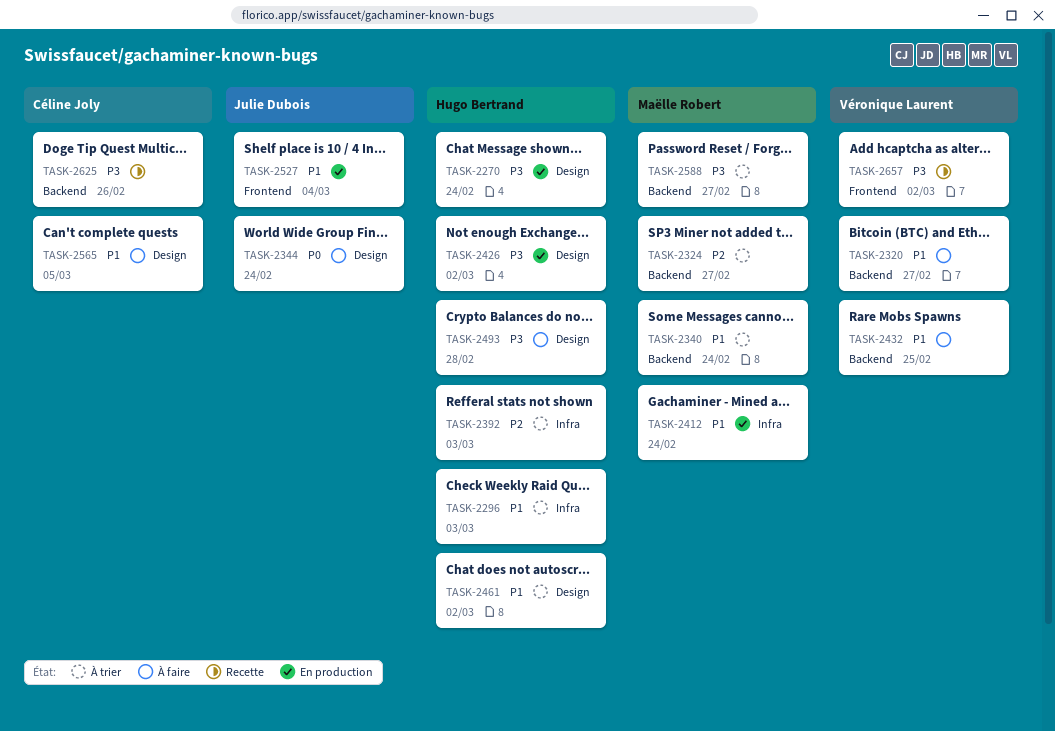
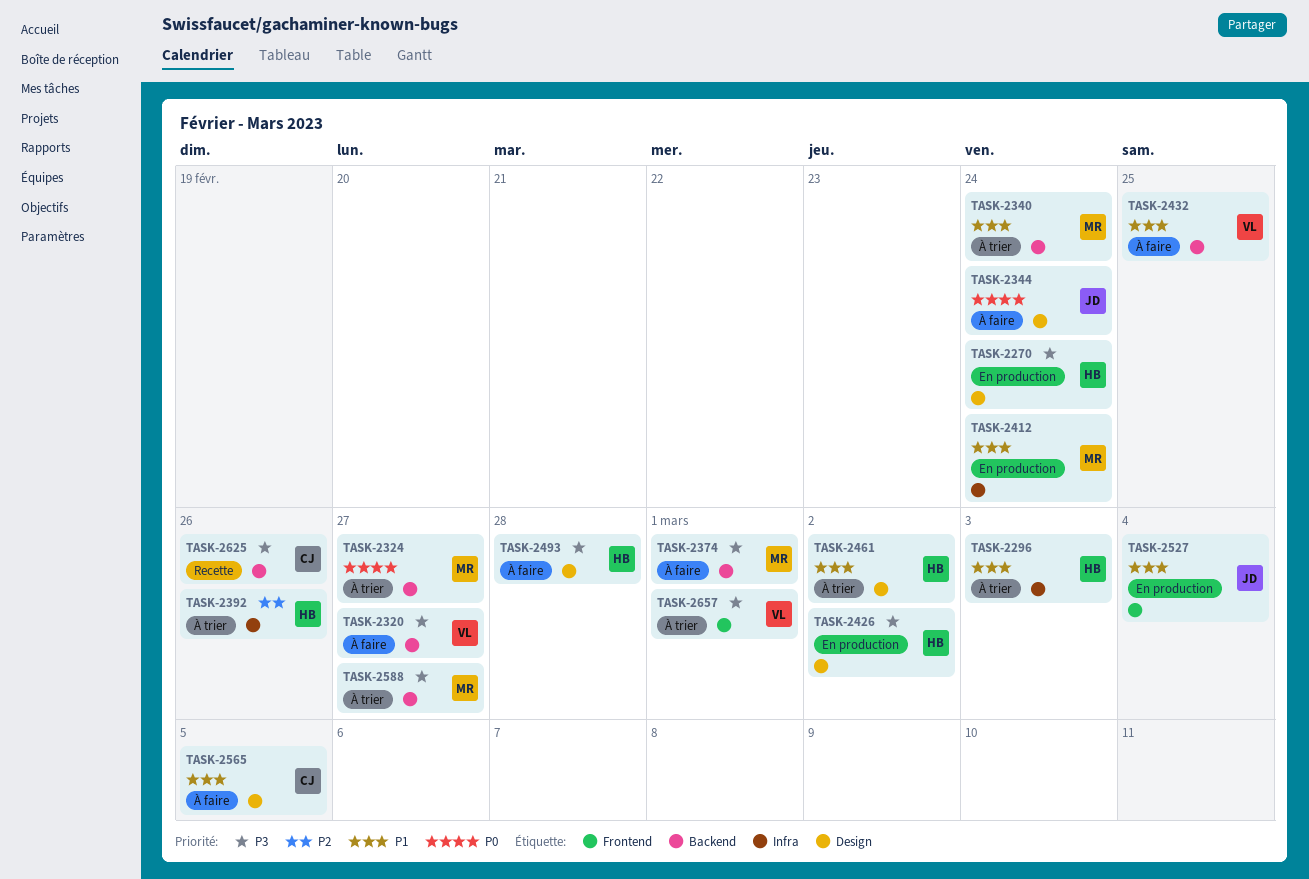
TASK-2320, priority: P1 -> P3
TASK-2324, priority: P2 -> P0
TASK-2374: none -> present
TASK-2392, due: Mar 3 -> Feb 26
TASK-2657, status: Recette -> À trier
TASK-2657, due: Mar 2 -> Mar 1

